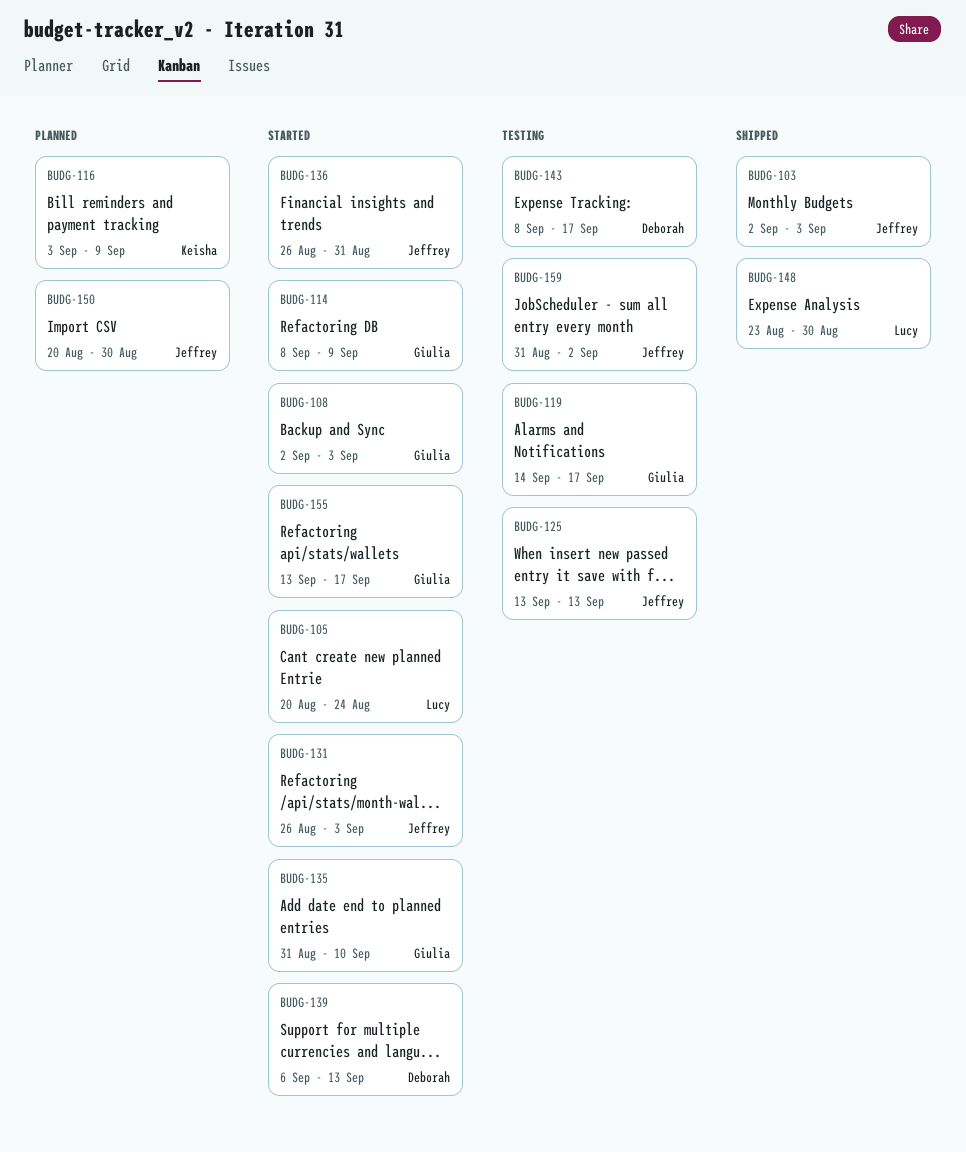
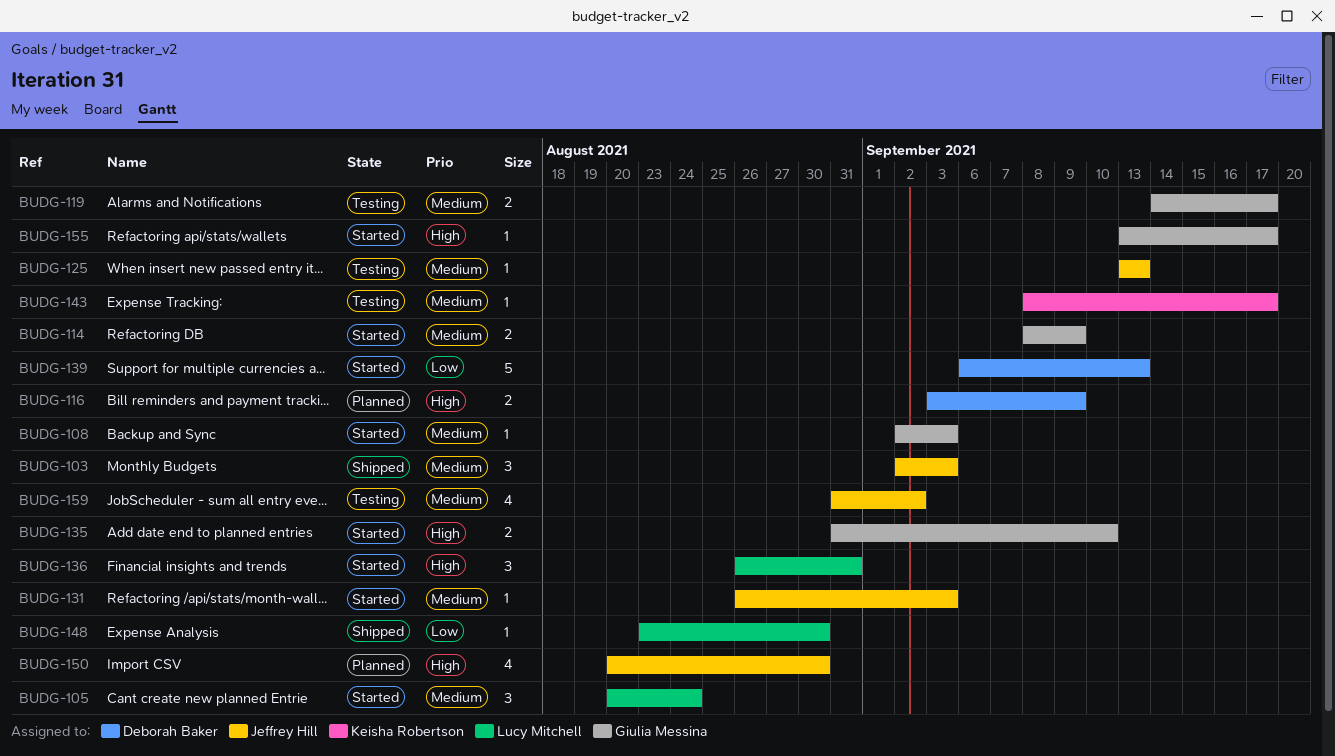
BUDG-116, owner: Keisha Robertson -> Deborah Baker
BUDG-136, owner: Jeffrey Hill -> Lucy Mitchell
BUDG-143, owner: Deborah Baker -> Keisha Robertson

